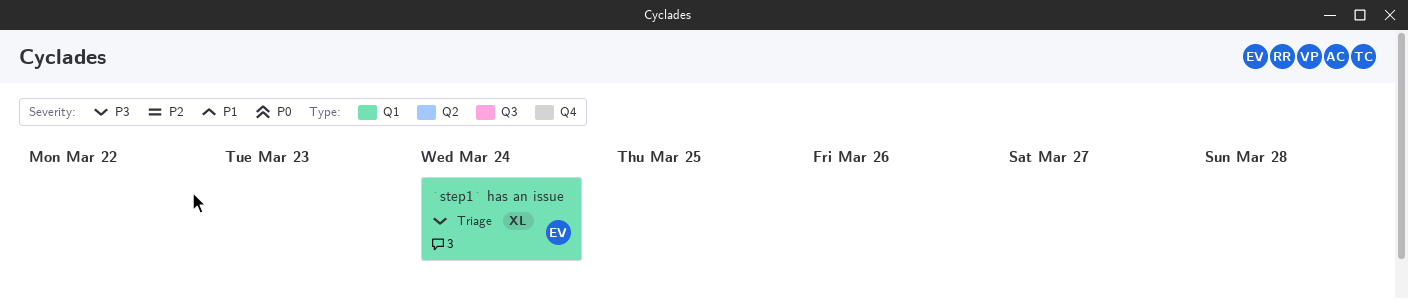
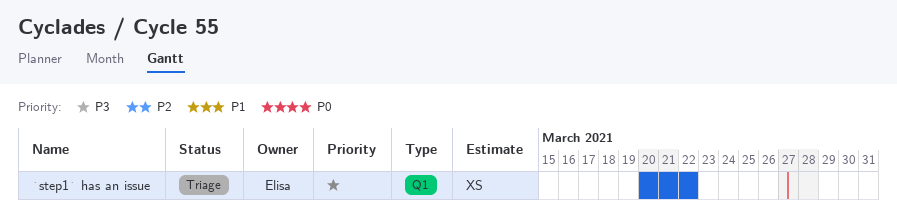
`step1` has an issue, estimate: XL -> XS
`step1` has an issue, due: Mar 24 -> Mar 22

